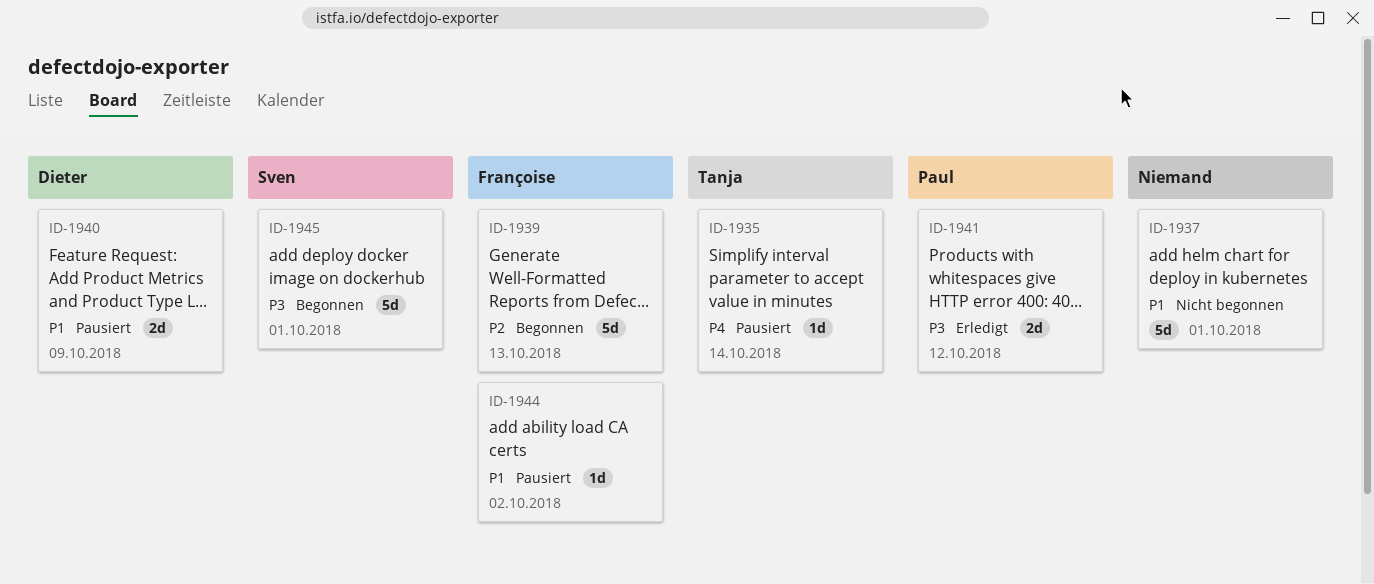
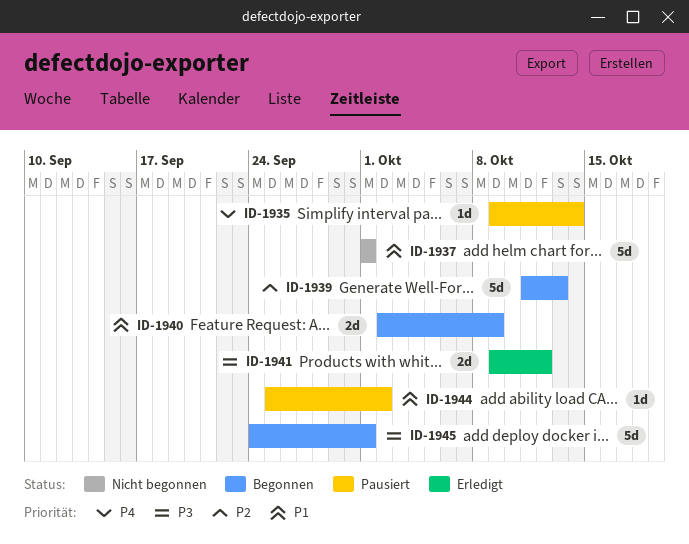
ID-1940, status: Pausiert -> Begonnen

